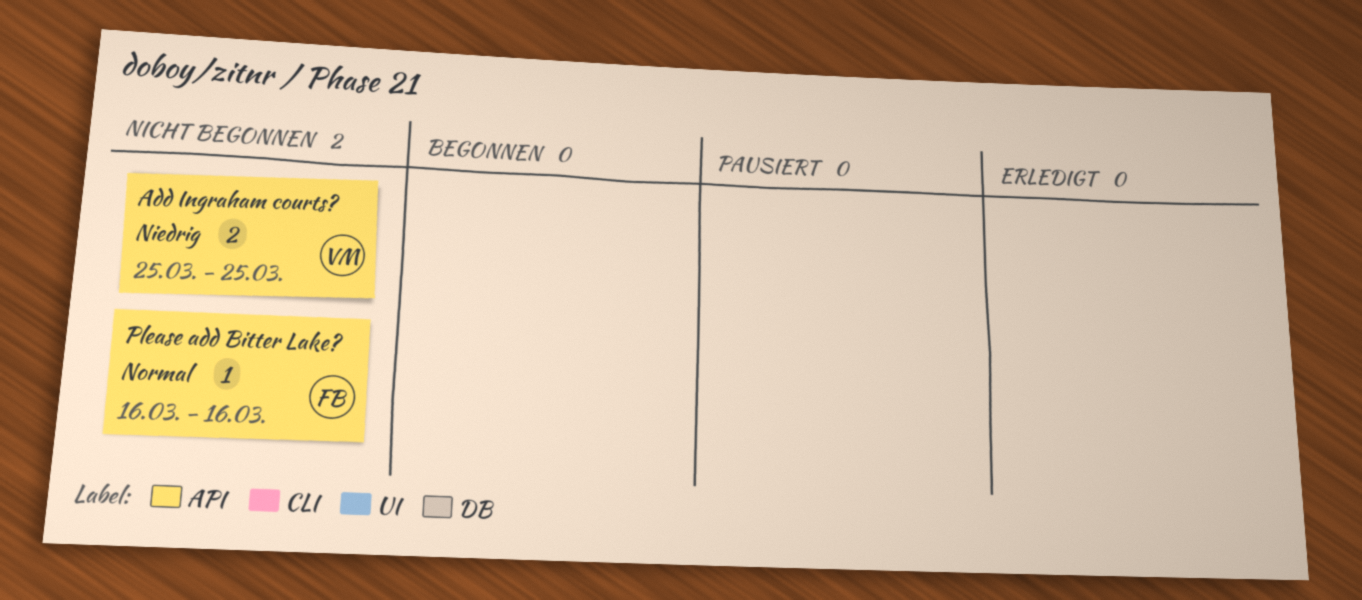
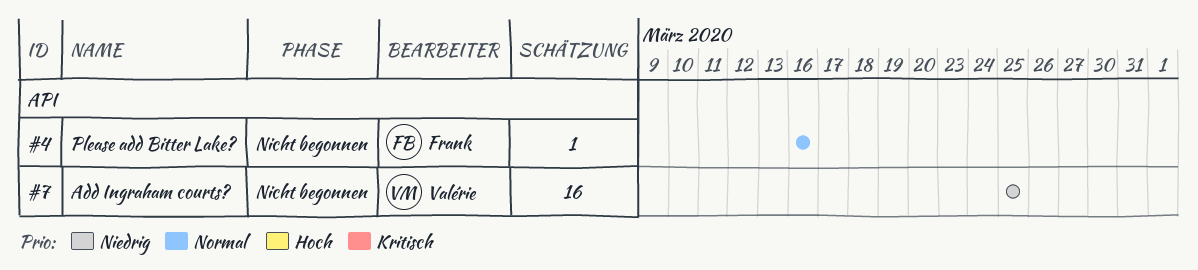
Add Ingraham courts?, estimate: 2 -> 16

